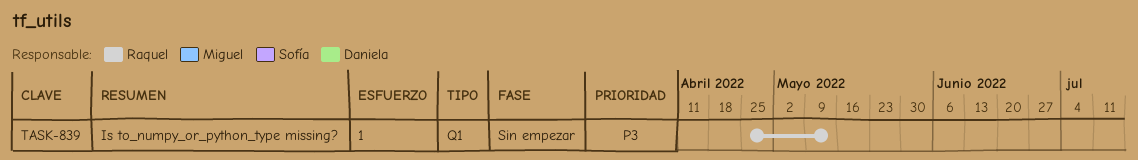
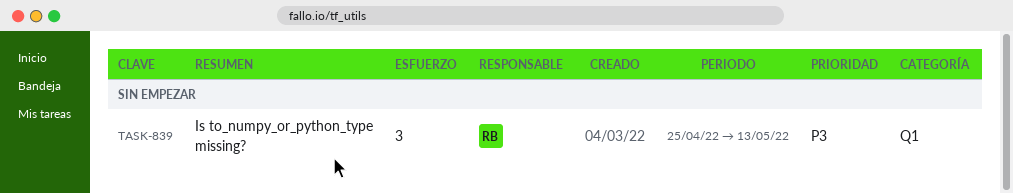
TASK-839, estimate: 1 -> 3

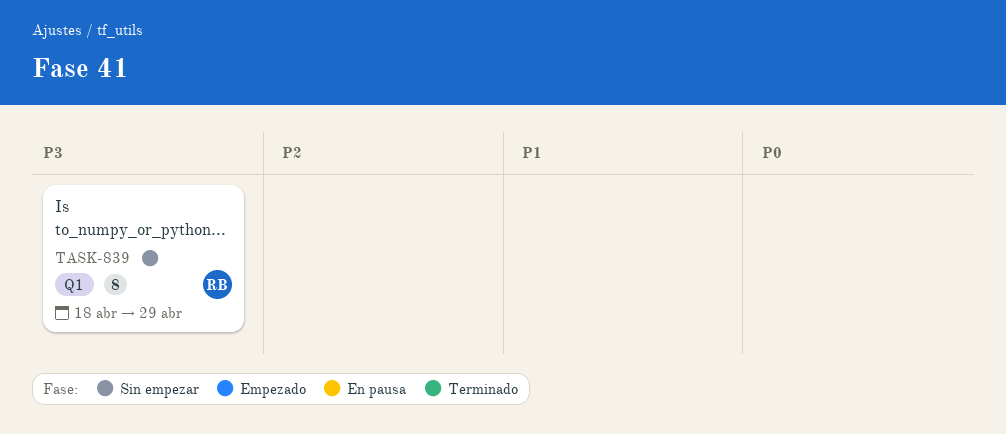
TASK-839, estimate: 3 -> 8
TASK-839, start: Apr 25 -> Apr 18
TASK-839, due: May 13 -> Apr 29

